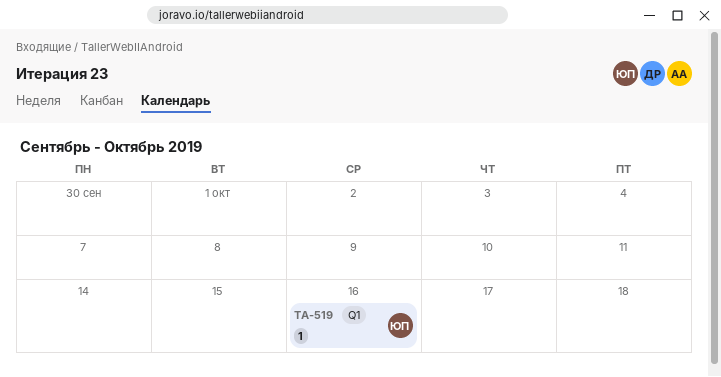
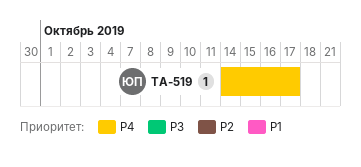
TA-519, due: Oct 16 -> Oct 17

